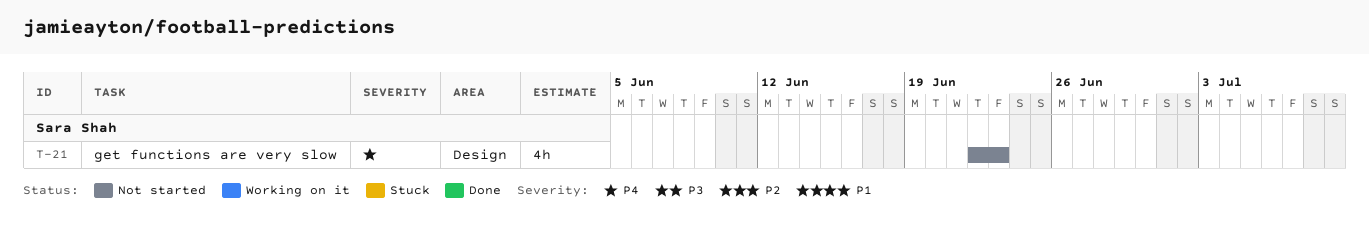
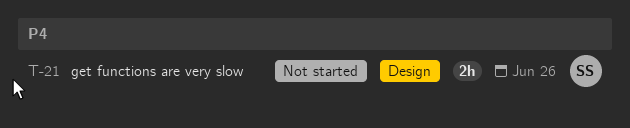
T-21, estimate: 4h -> 2h
T-21, due: Jun 23 -> Jun 26

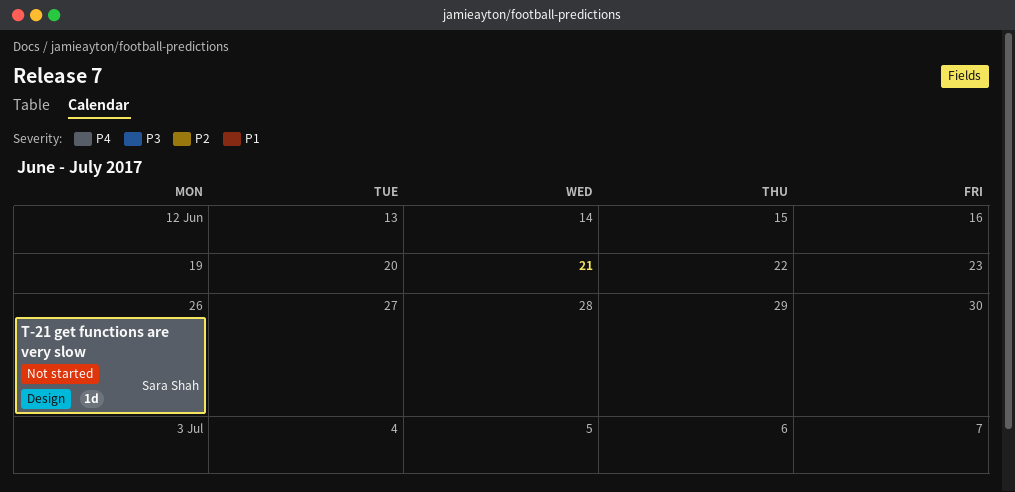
T-21, estimate: 2h -> 1d

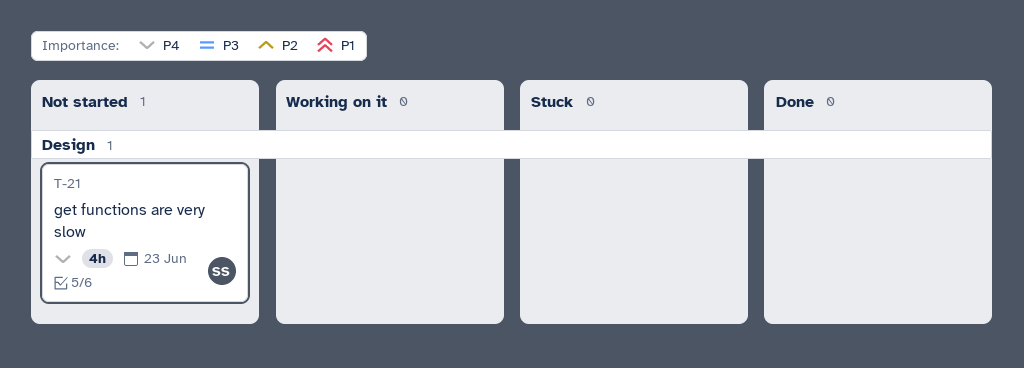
T-21, estimate: 1d -> 4h
T-21, due: Jun 26 -> Jun 23

